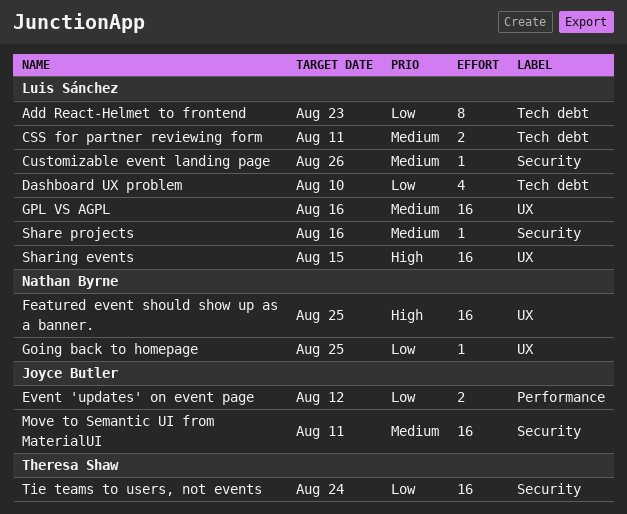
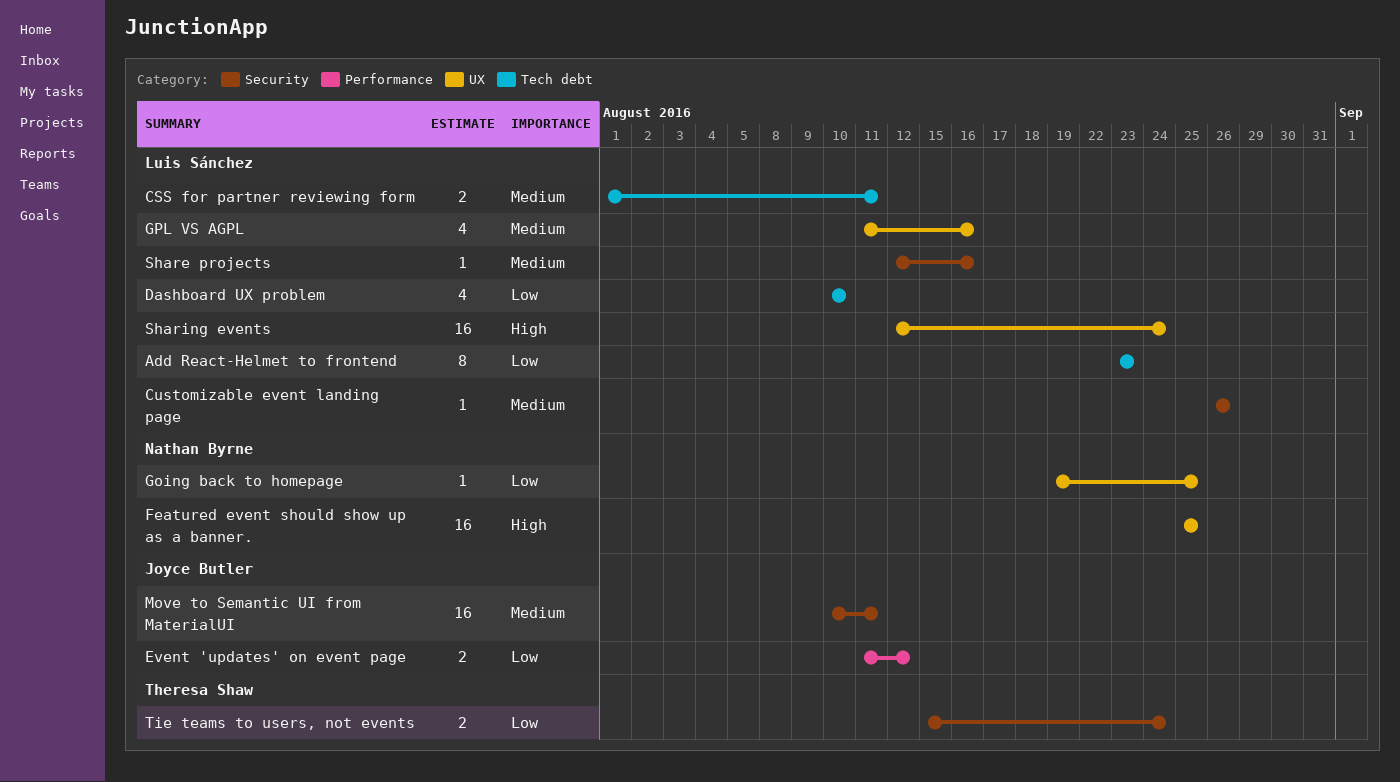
GPL VS AGPL, estimate: 16 -> 4
Sharing events, due: Aug 15 -> Aug 24
Tie teams to users, not events, estimate: 16 -> 2

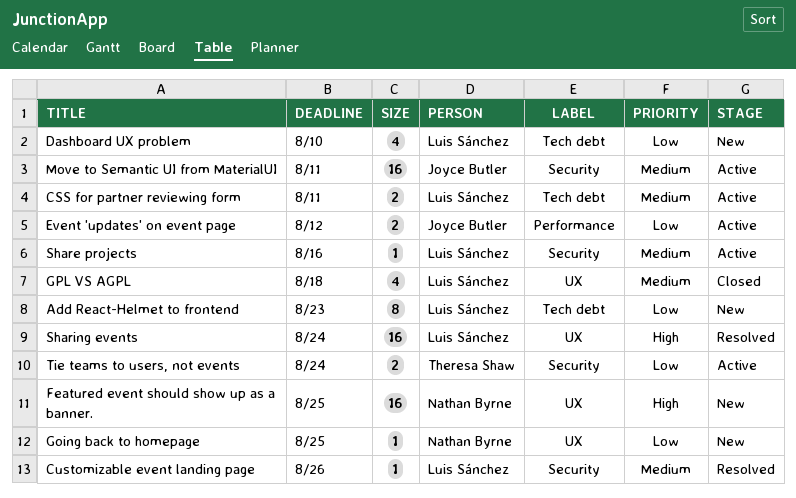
GPL VS AGPL, due: Aug 16 -> Aug 18

